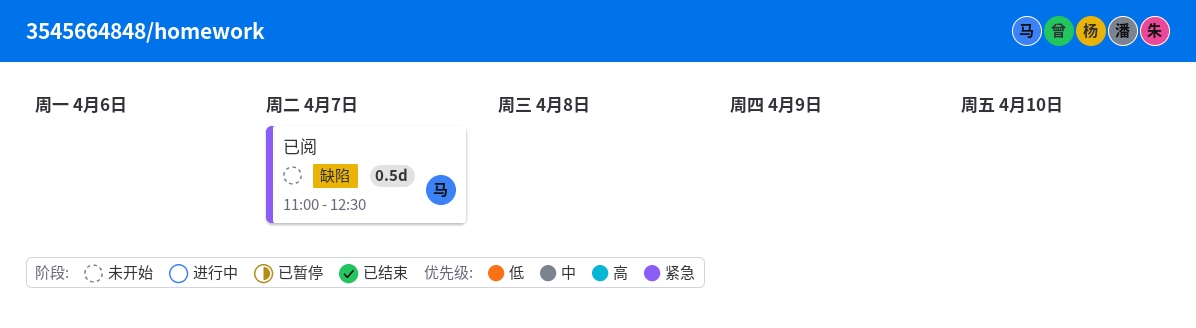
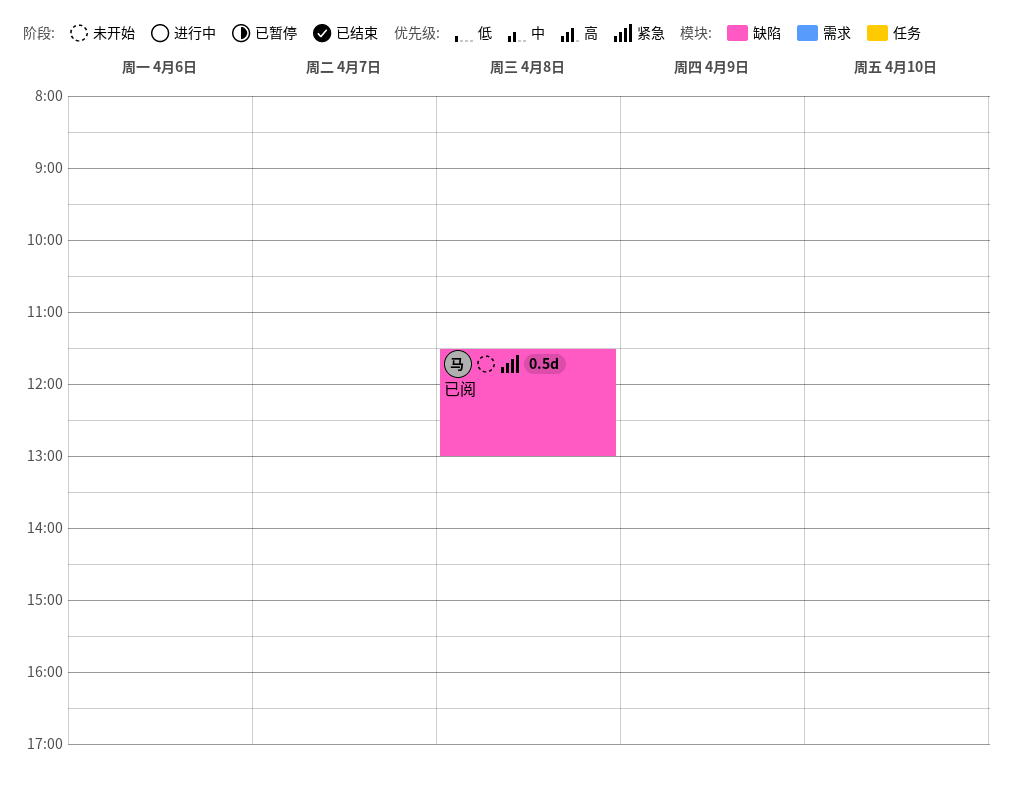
已阅, day: Apr 7 -> Apr 8
已阅, begins: 11:00 -> 11:30
已阅, ends: 12:30 -> 13:00

